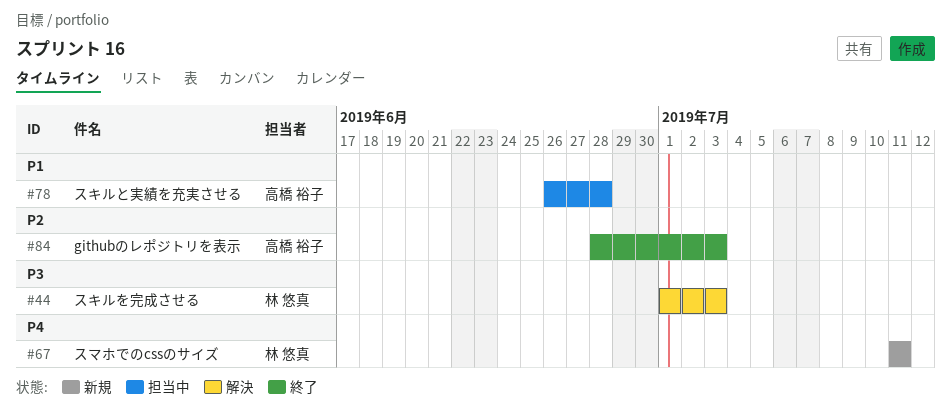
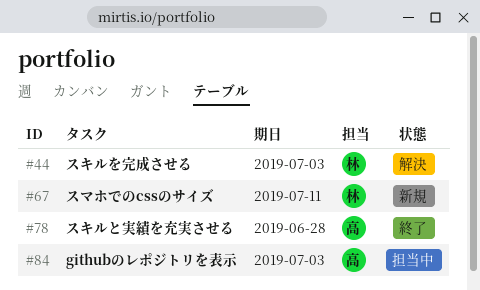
#78, status: 担当中 -> 終了
#84, status: 終了 -> 担当中

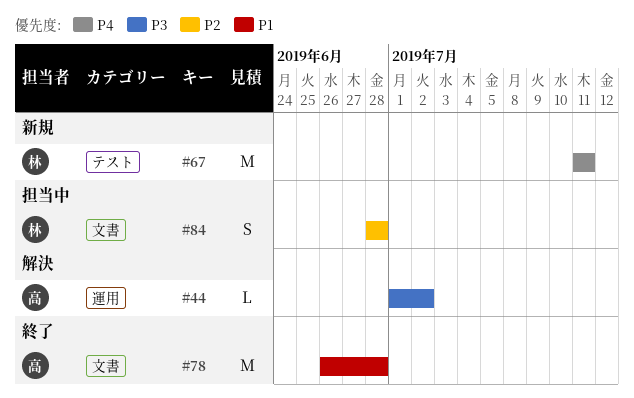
#44, owner: 林 -> 高
#44, due: Jul 3 -> Jul 2
#84, owner: 高 -> 林
#84, due: Jul 3 -> Jun 28

